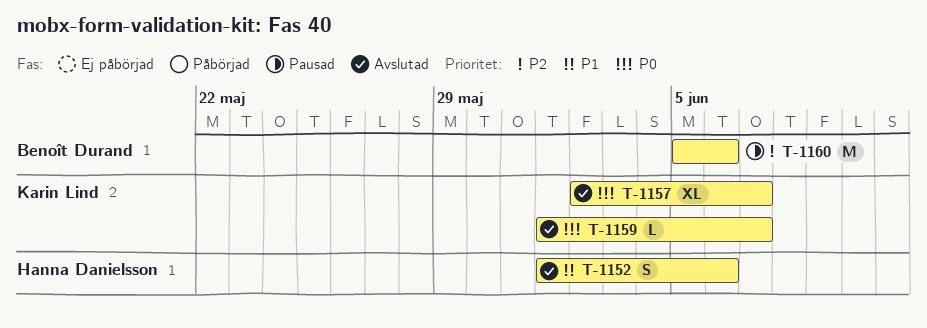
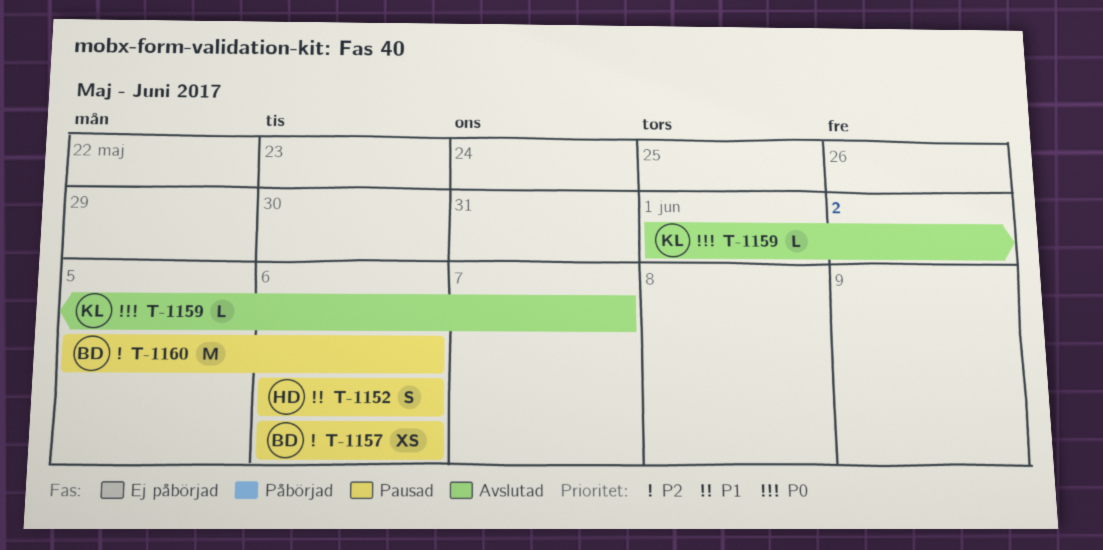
T-1152, status: Avslutad -> Pausad
T-1152, start: Jun 1 -> Jun 6
T-1157, status: Avslutad -> Pausad
T-1157, owner: Karin Lind -> Benoît Durand
T-1157, priority: P0 -> P2
T-1157, estimate: XL -> XS
T-1157, start: Jun 2 -> Jun 6
T-1157, due: Jun 7 -> Jun 6

